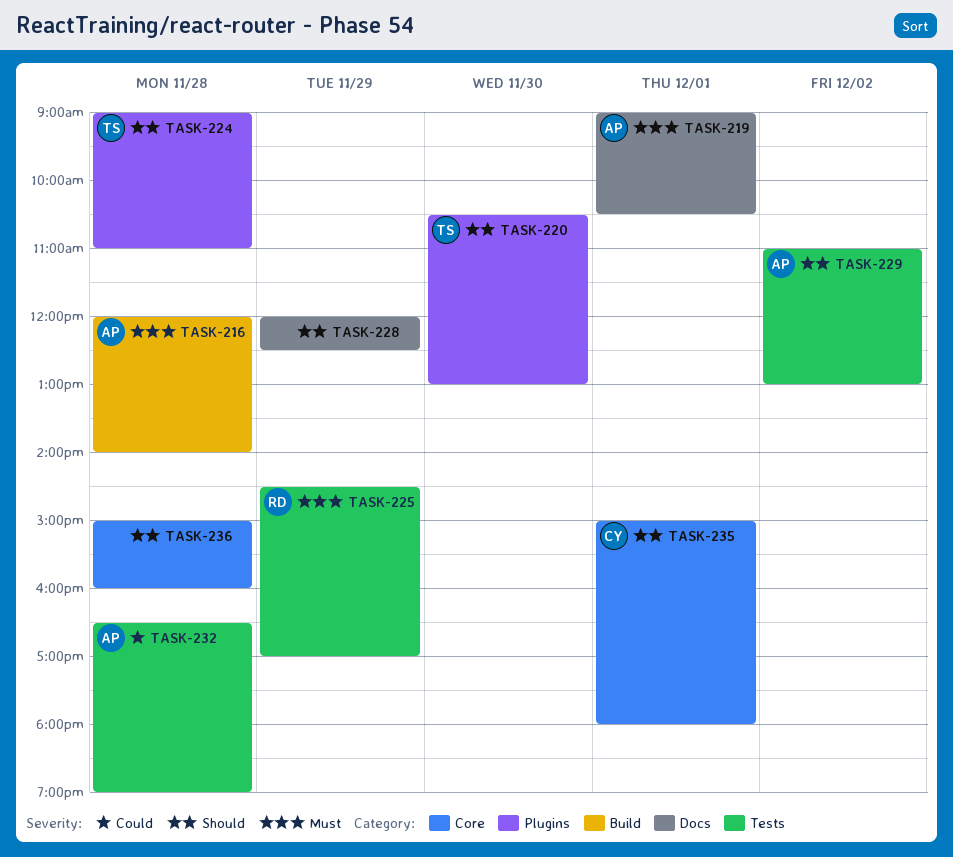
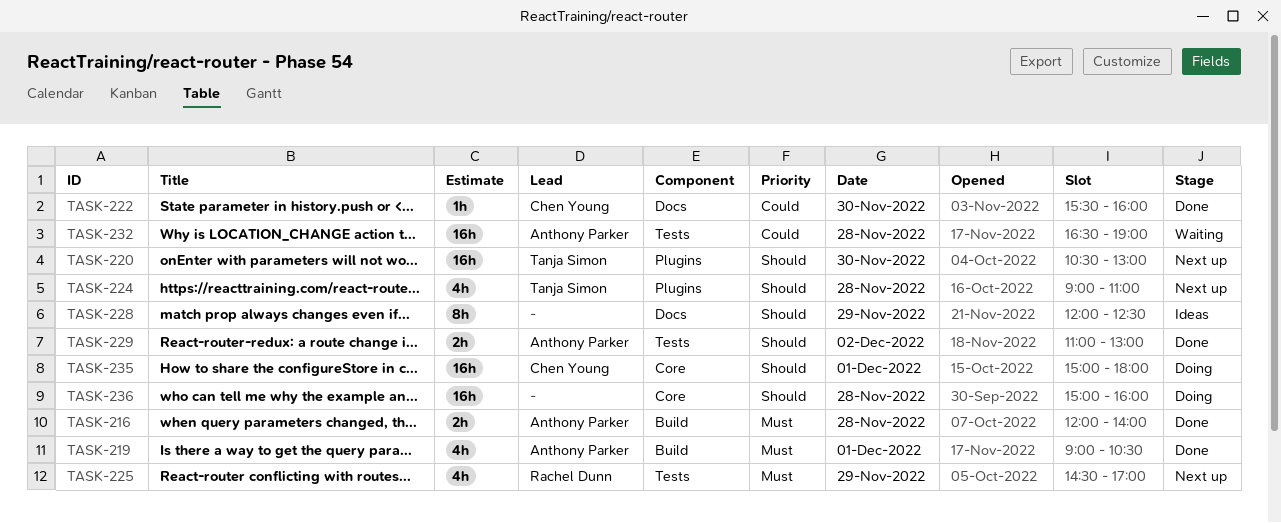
TASK-219, label: Docs -> Build
TASK-222: none -> present

